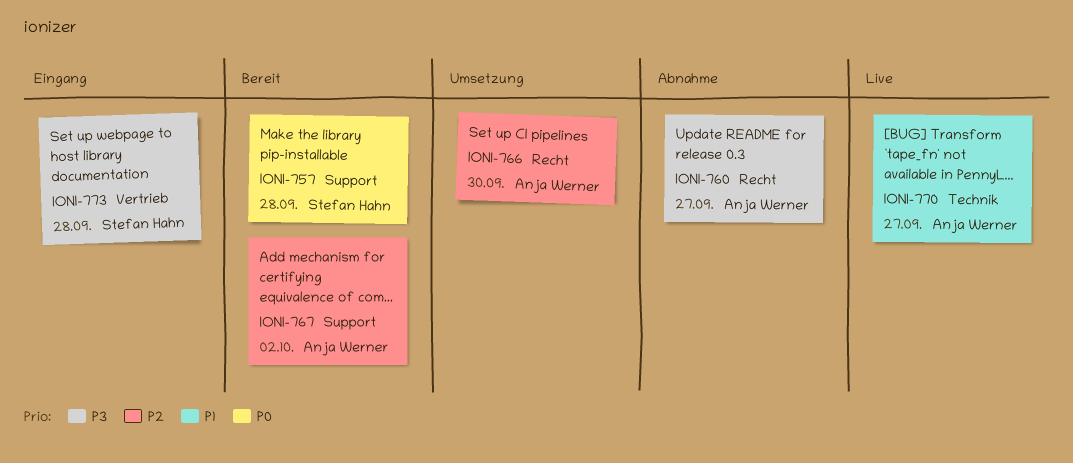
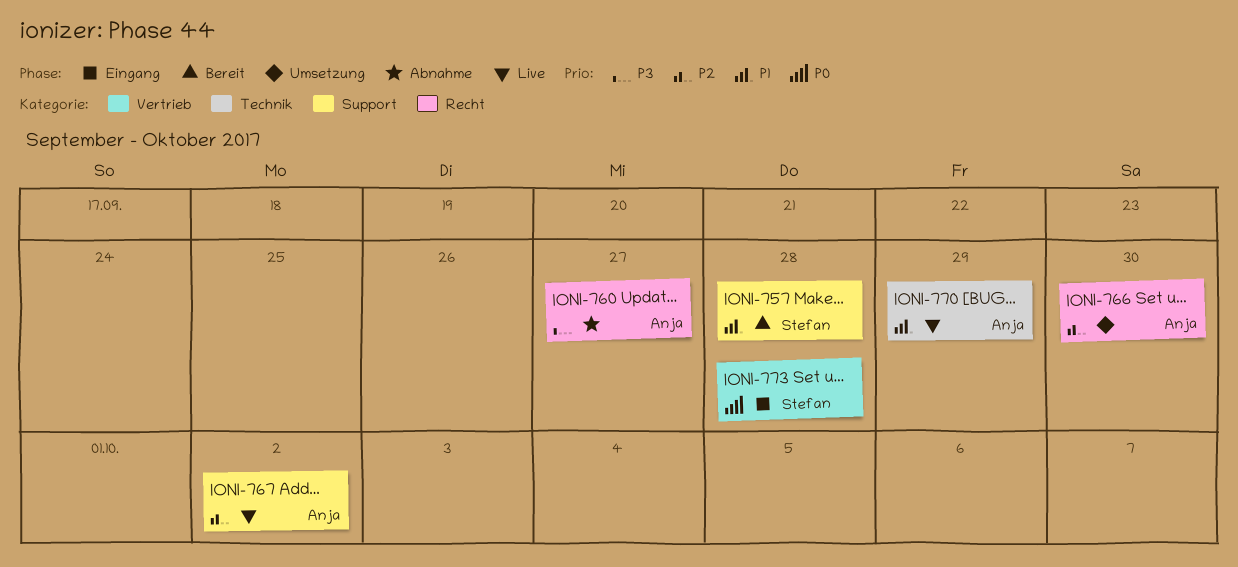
IONI-757, priority: P0 -> P1
IONI-767, status: Bereit -> Live
IONI-770, due: Sep 27 -> Sep 29
IONI-773, priority: P3 -> P0

